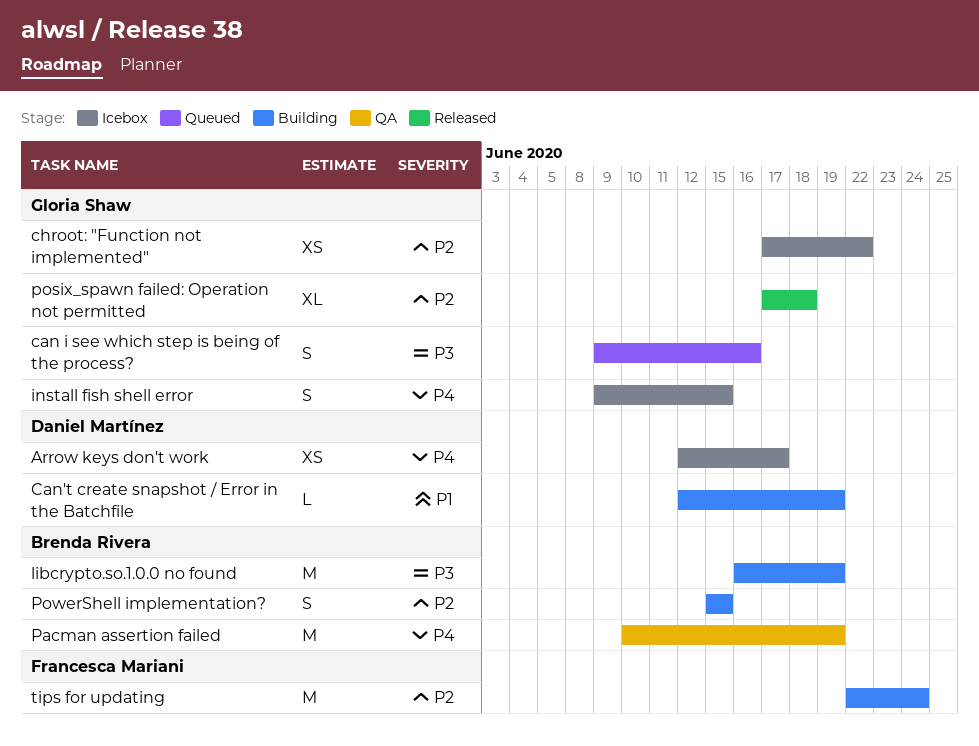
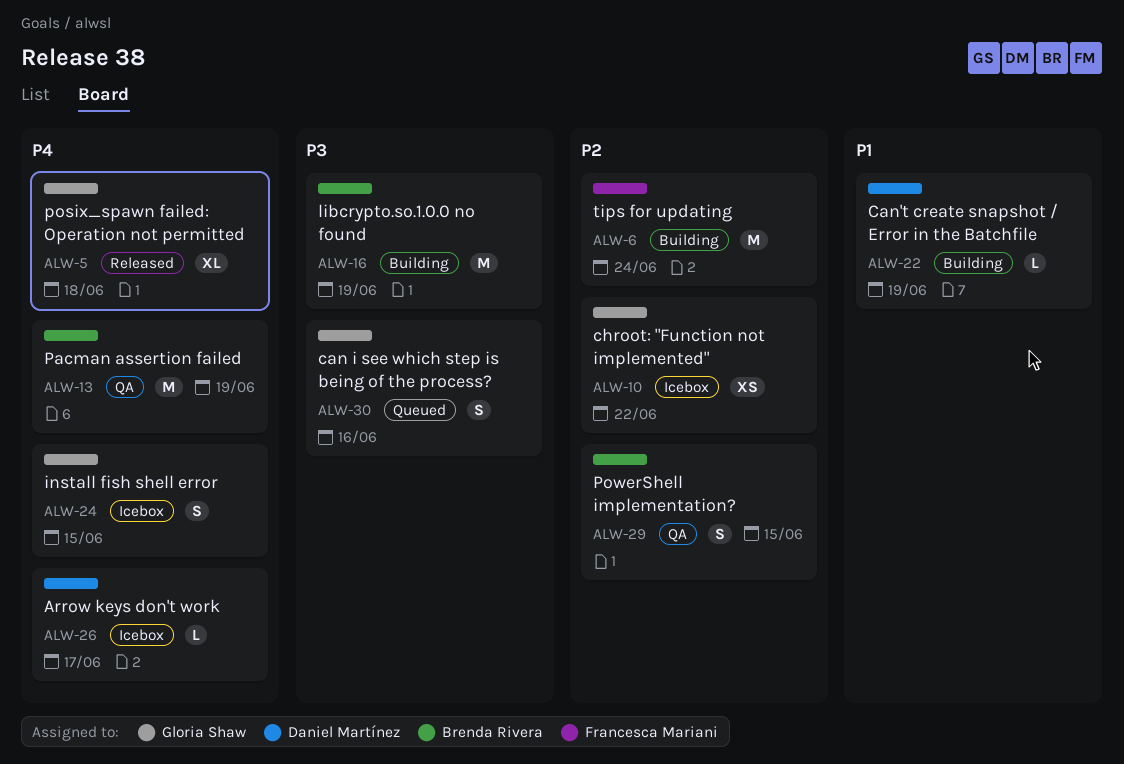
Arrow keys don't work, estimate: XS -> L
posix_spawn failed: Operation not permitted, priority: P2 -> P4
PowerShell implementation?, status: Building -> QA

